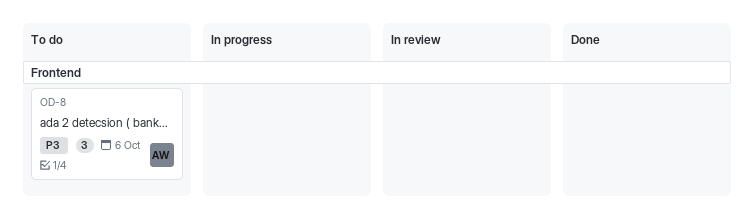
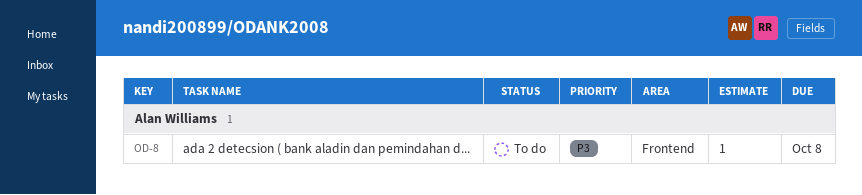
OD-8, estimate: 3 -> 1
OD-8, due: Oct 6 -> Oct 8

